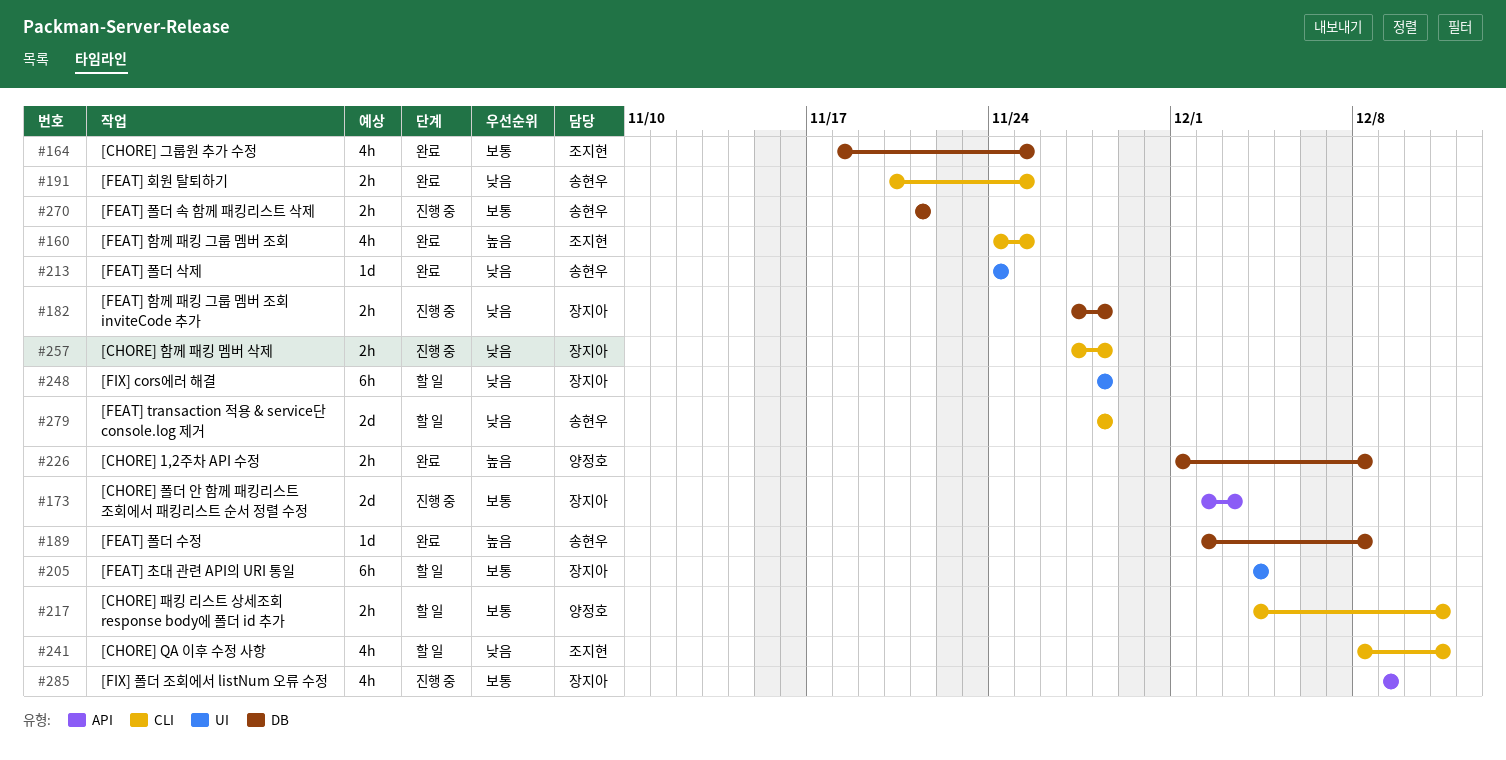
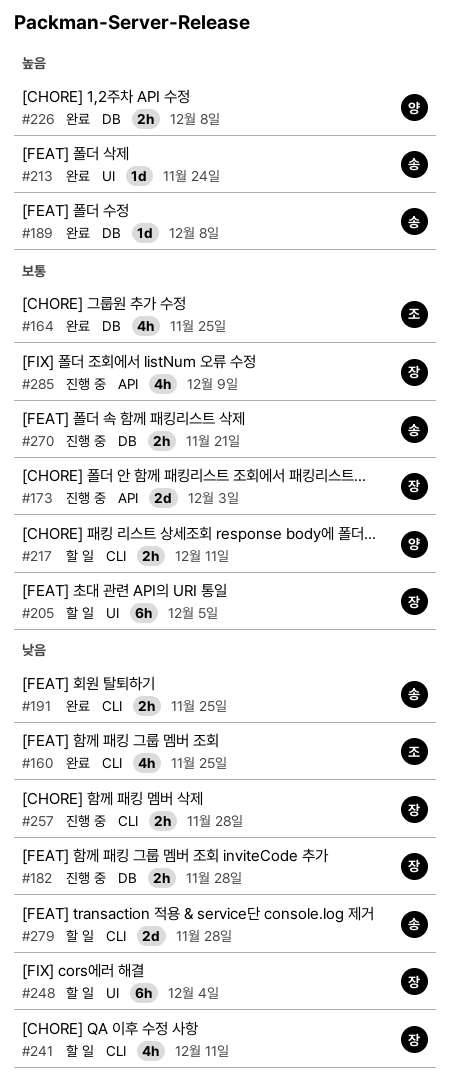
#160, priority: 높음 -> 낮음
#205, due: Dec 4 -> Dec 5
#213, priority: 낮음 -> 높음
#241, owner: 조지현 -> 장지아
#248, due: Nov 28 -> Dec 4

